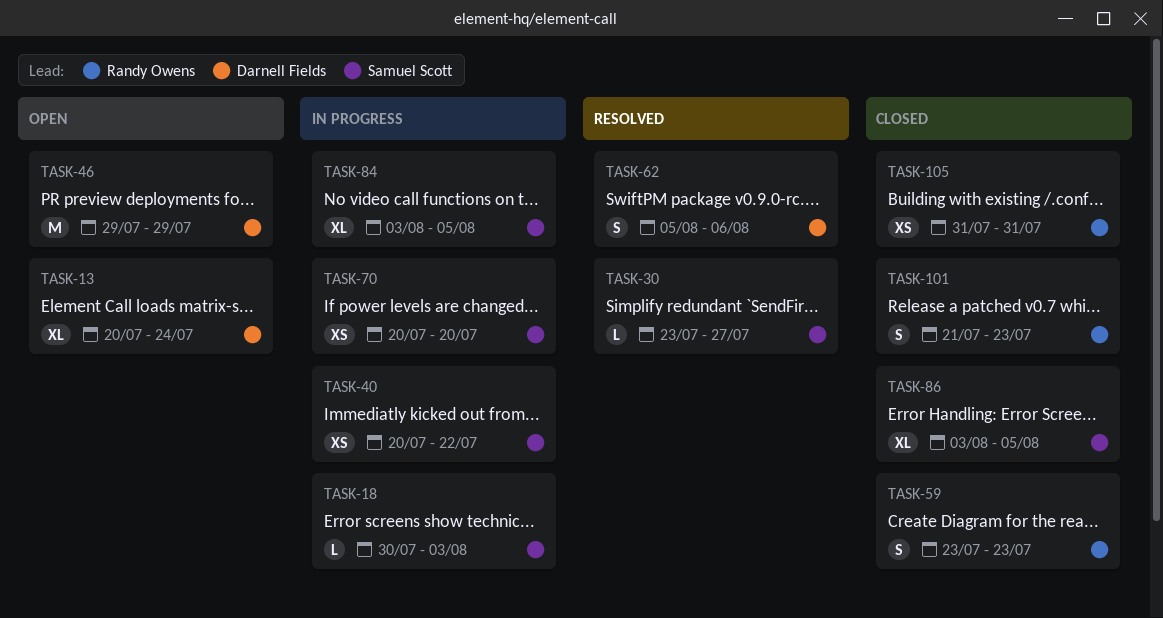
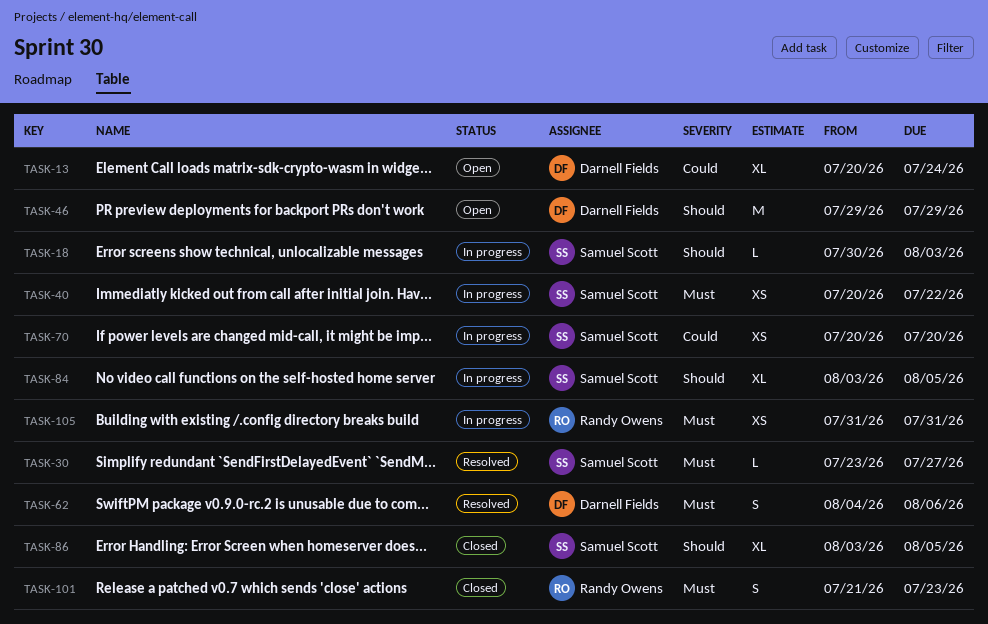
TASK-59: present -> none
TASK-62, start: Aug 5 -> Aug 4
TASK-105, status: Closed -> In progress

